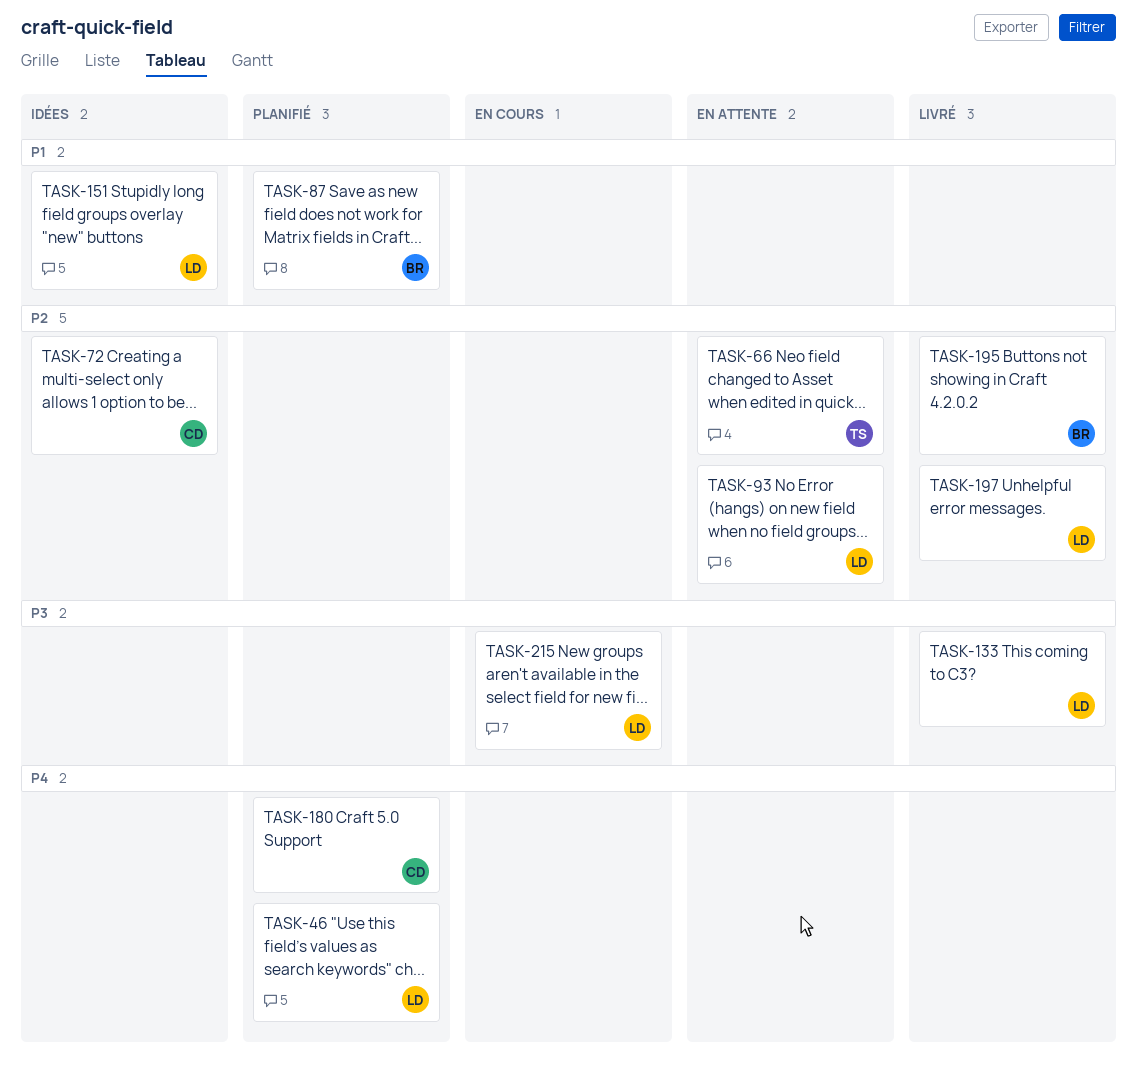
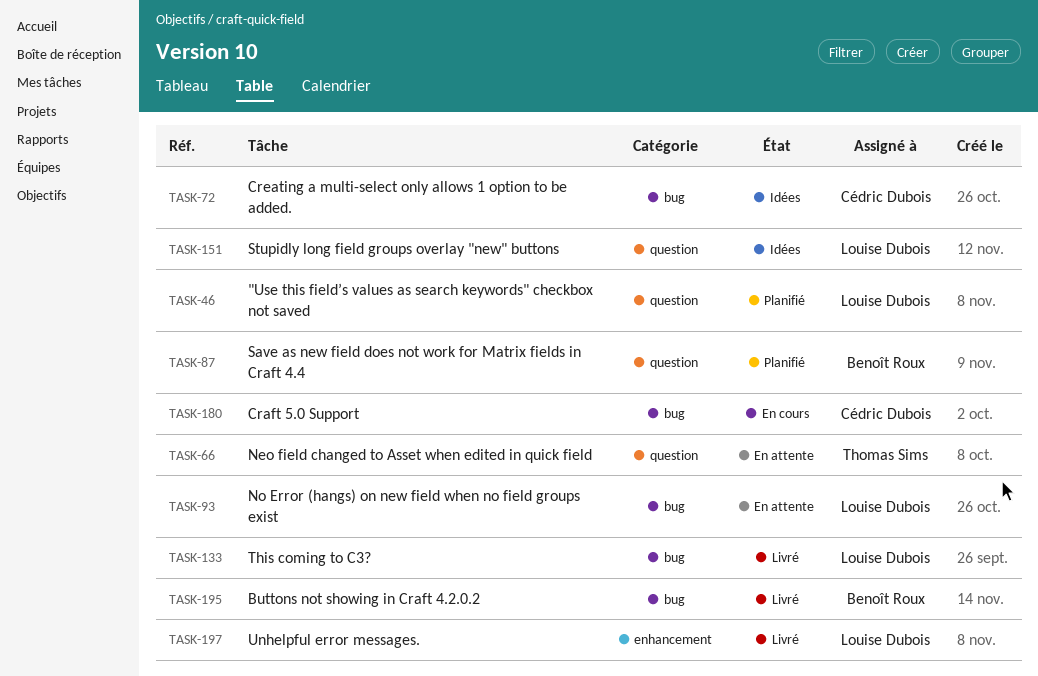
TASK-180, status: Planifié -> En cours
TASK-215: present -> none

